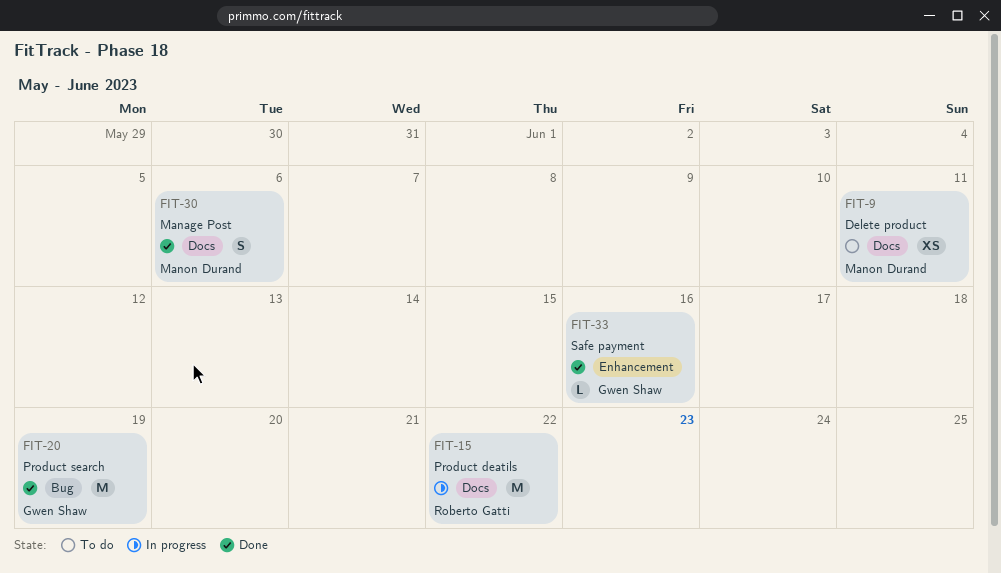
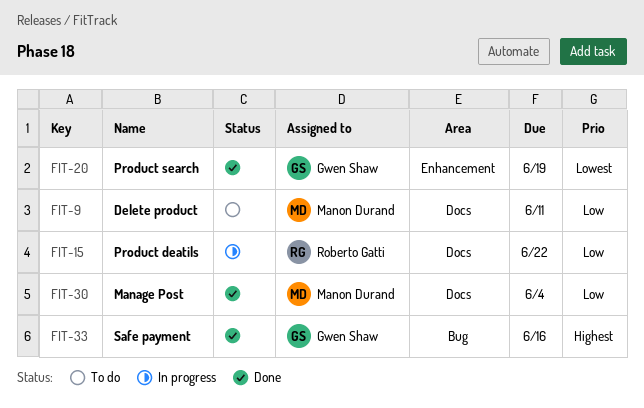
FIT-20, label: Bug -> Enhancement
FIT-30, due: Jun 6 -> Jun 4
FIT-33, label: Enhancement -> Bug

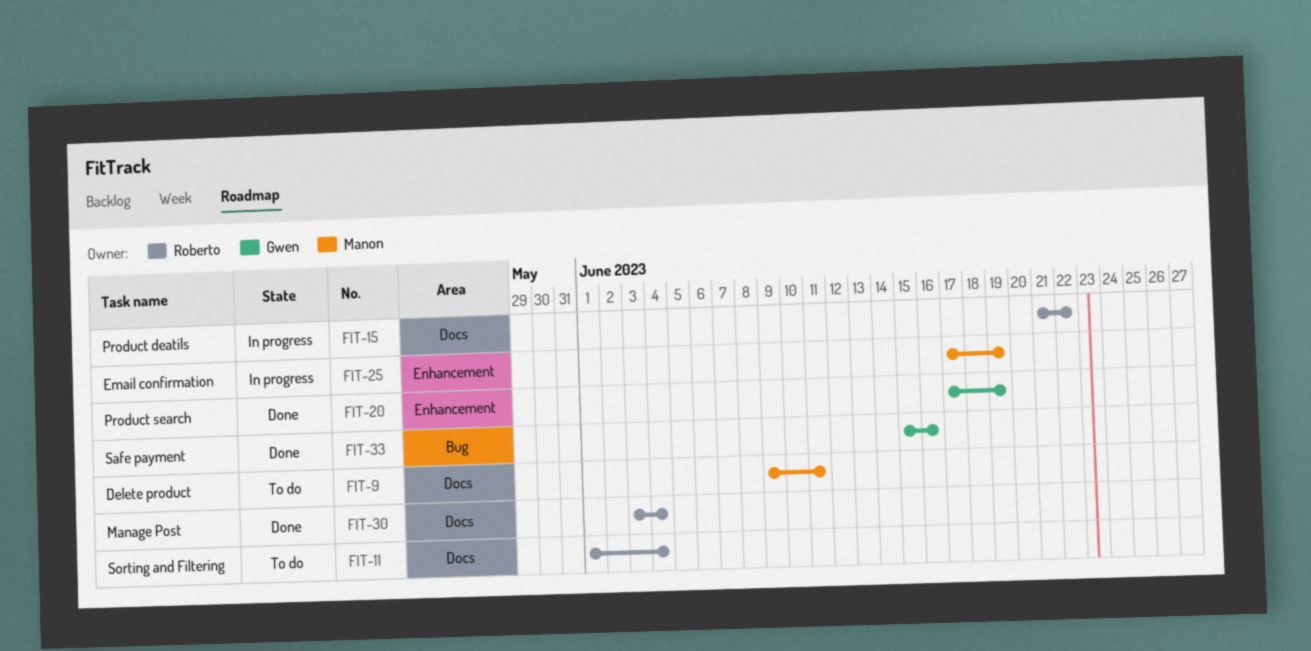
FIT-11: none -> present
FIT-25: none -> present
FIT-30, owner: Manon Durand -> Roberto Gatti

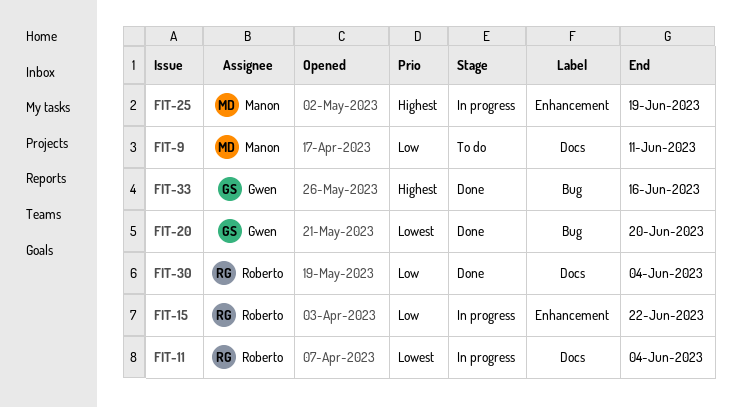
FIT-11, status: To do -> In progress
FIT-15, label: Docs -> Enhancement
FIT-20, label: Enhancement -> Bug
FIT-20, due: Jun 19 -> Jun 20

